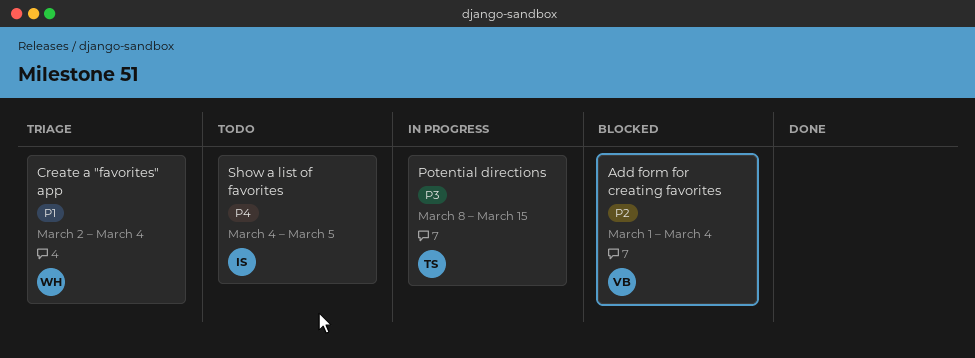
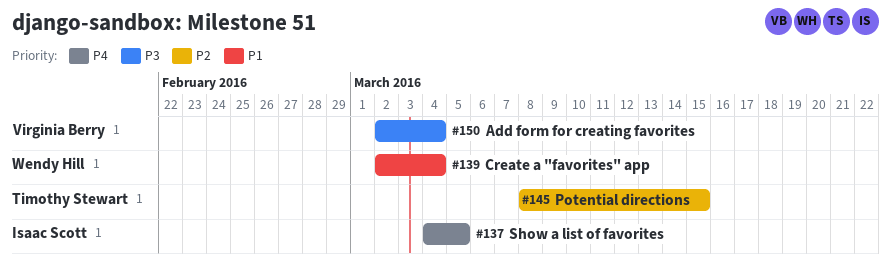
Add form for creating favorites, priority: P2 -> P3
Add form for creating favorites, start: Mar 1 -> Mar 2
Potential directions, priority: P3 -> P2

